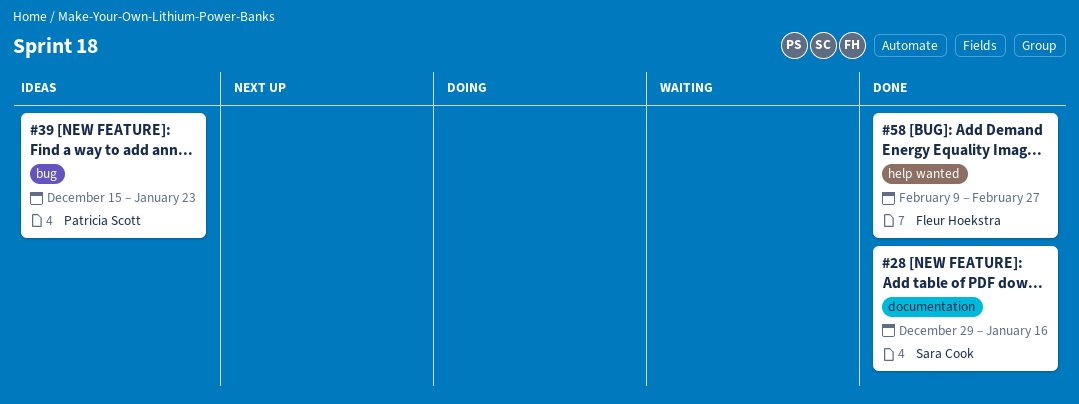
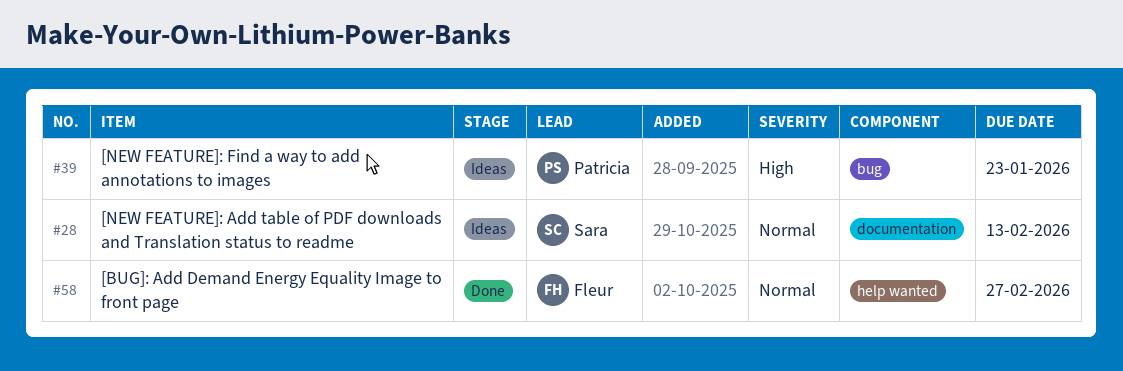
#28, status: Done -> Ideas
#28, due: Jan 16 -> Feb 13

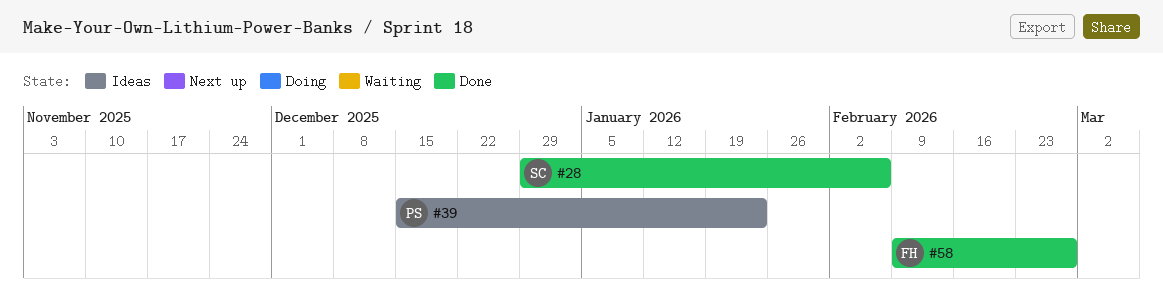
#28, status: Ideas -> Done
#28, due: Feb 13 -> Feb 6

